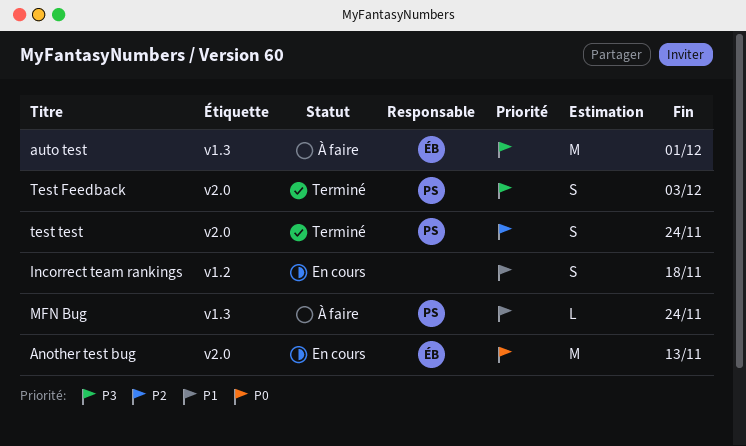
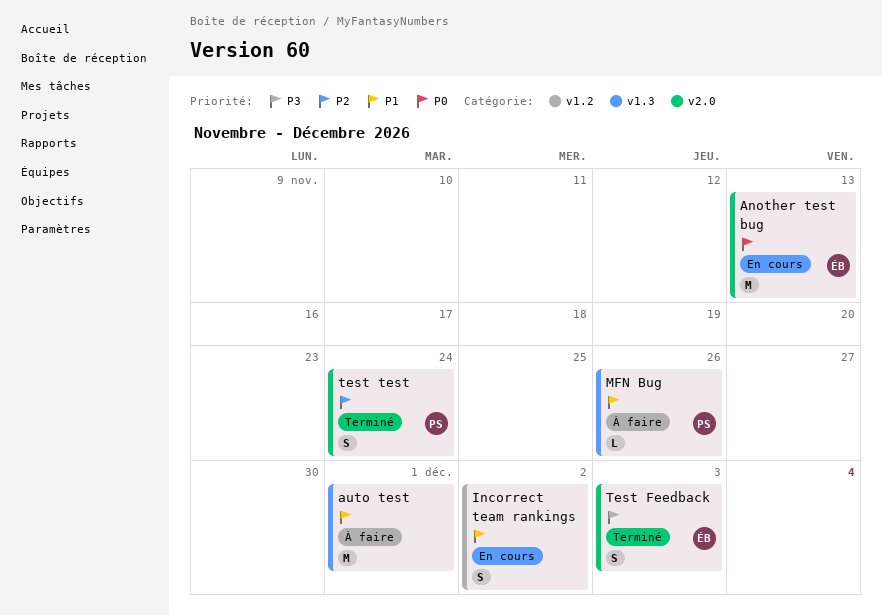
auto test, owner: ÉB -> none
auto test, priority: P3 -> P1
Incorrect team rankings, due: Nov 18 -> Dec 2
MFN Bug, due: Nov 24 -> Nov 26
Test Feedback, owner: PS -> ÉB

